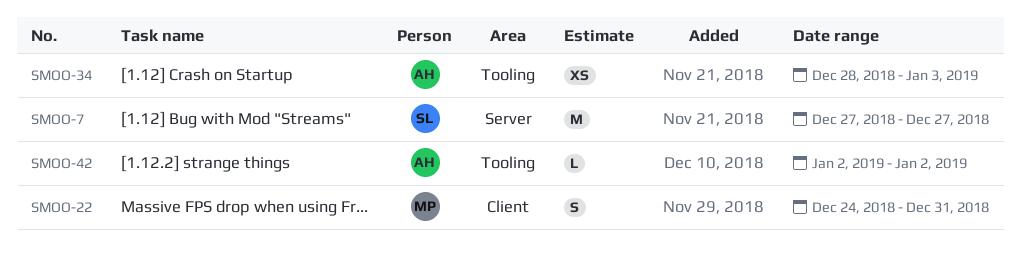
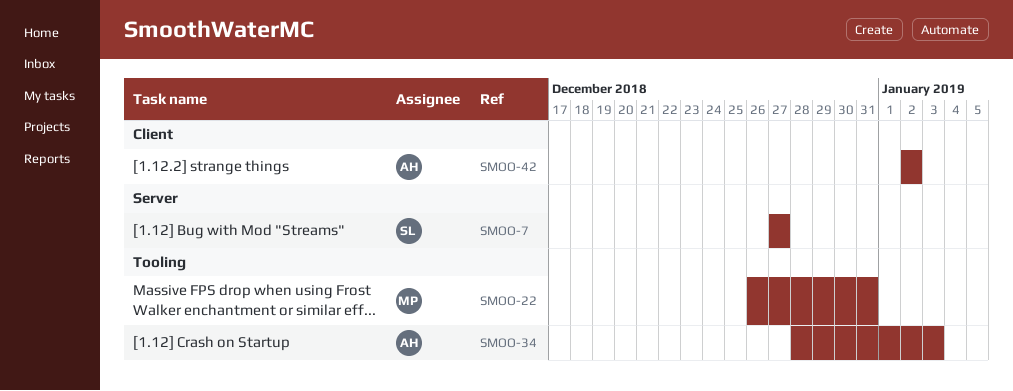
SMOO-22, label: Client -> Tooling
SMOO-22, start: Dec 24 -> Dec 26
SMOO-42, label: Tooling -> Client

